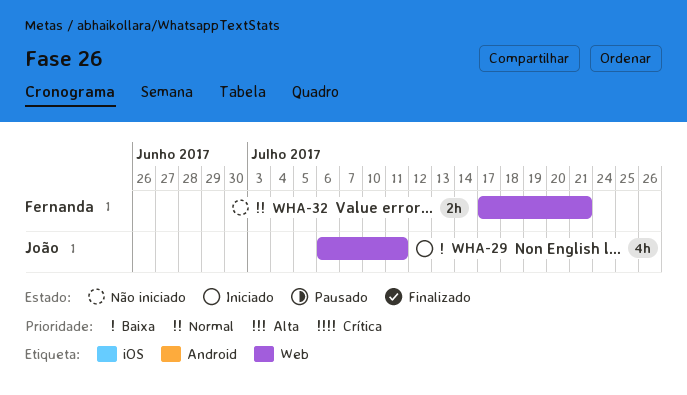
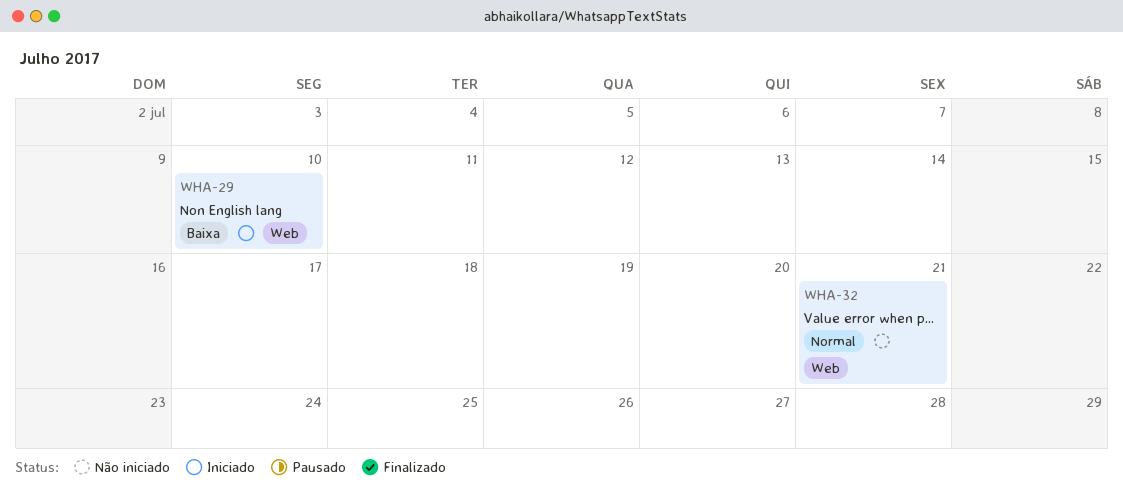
WHA-29, due: Jul 11 -> Jul 10

